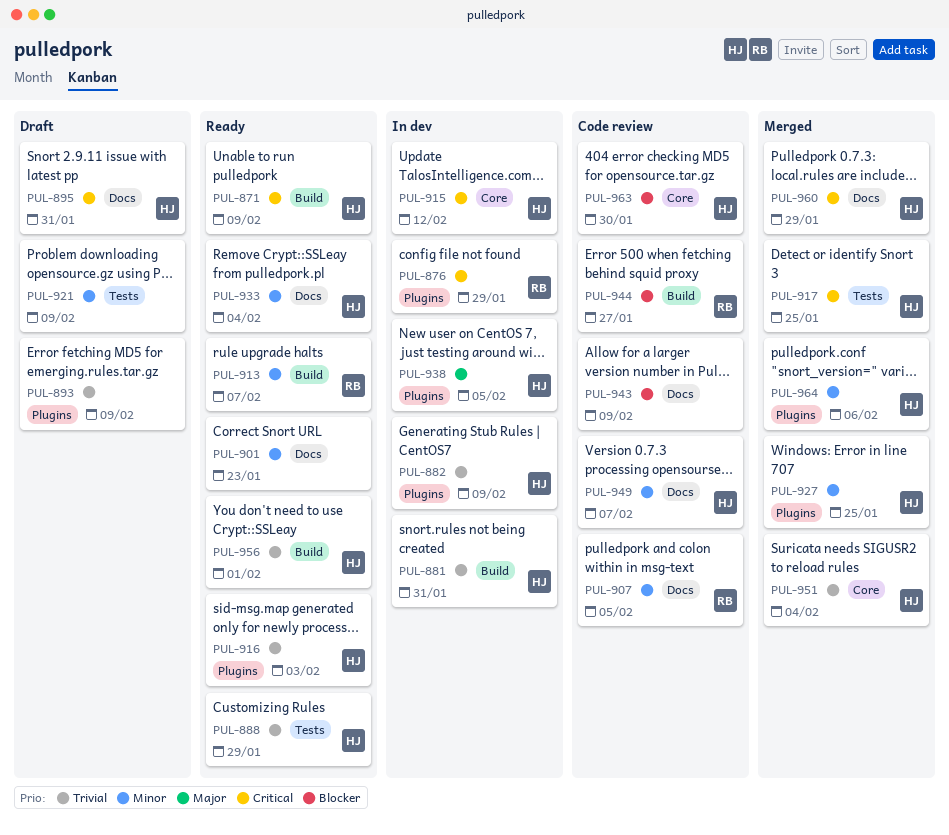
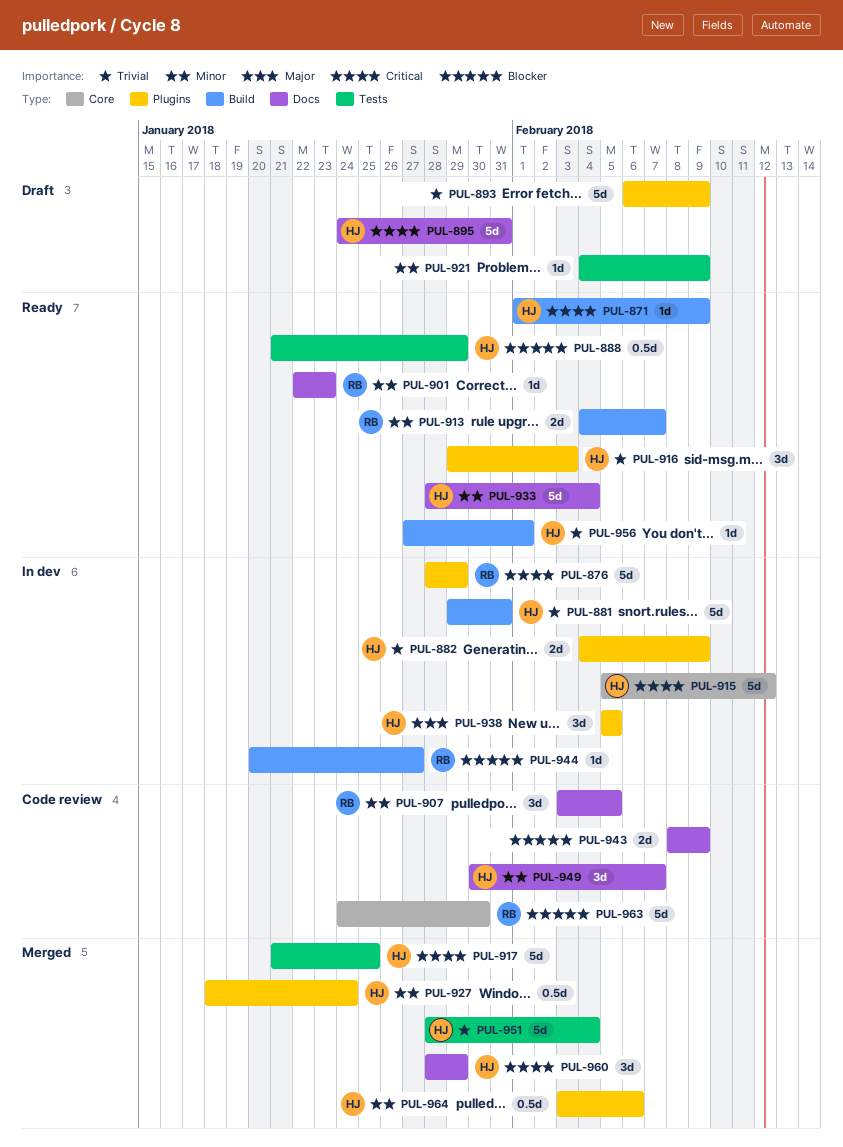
PUL-888, priority: Trivial -> Blocker
PUL-901, owner: none -> RB
PUL-927, due: Jan 25 -> Jan 24
PUL-944, status: Code review -> In dev
PUL-951, label: Core -> Tests
PUL-963, owner: HJ -> RB

